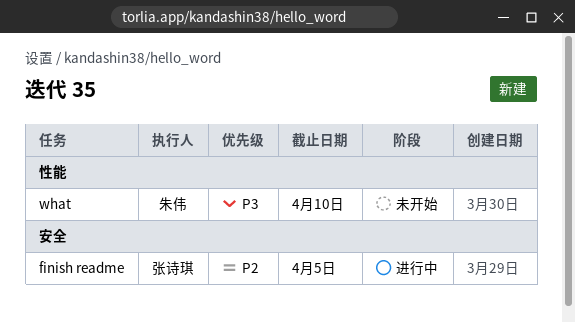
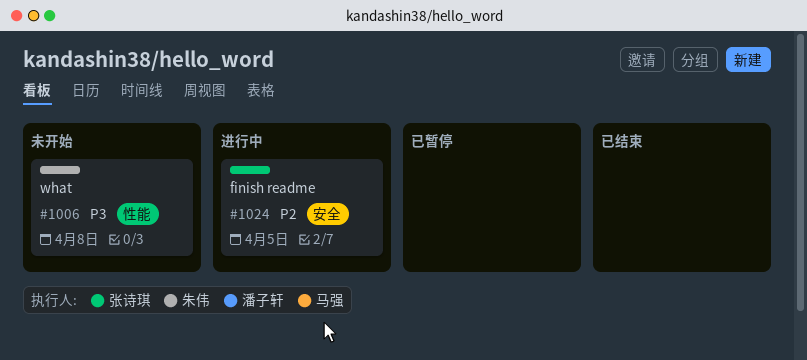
what, due: Apr 10 -> Apr 8

